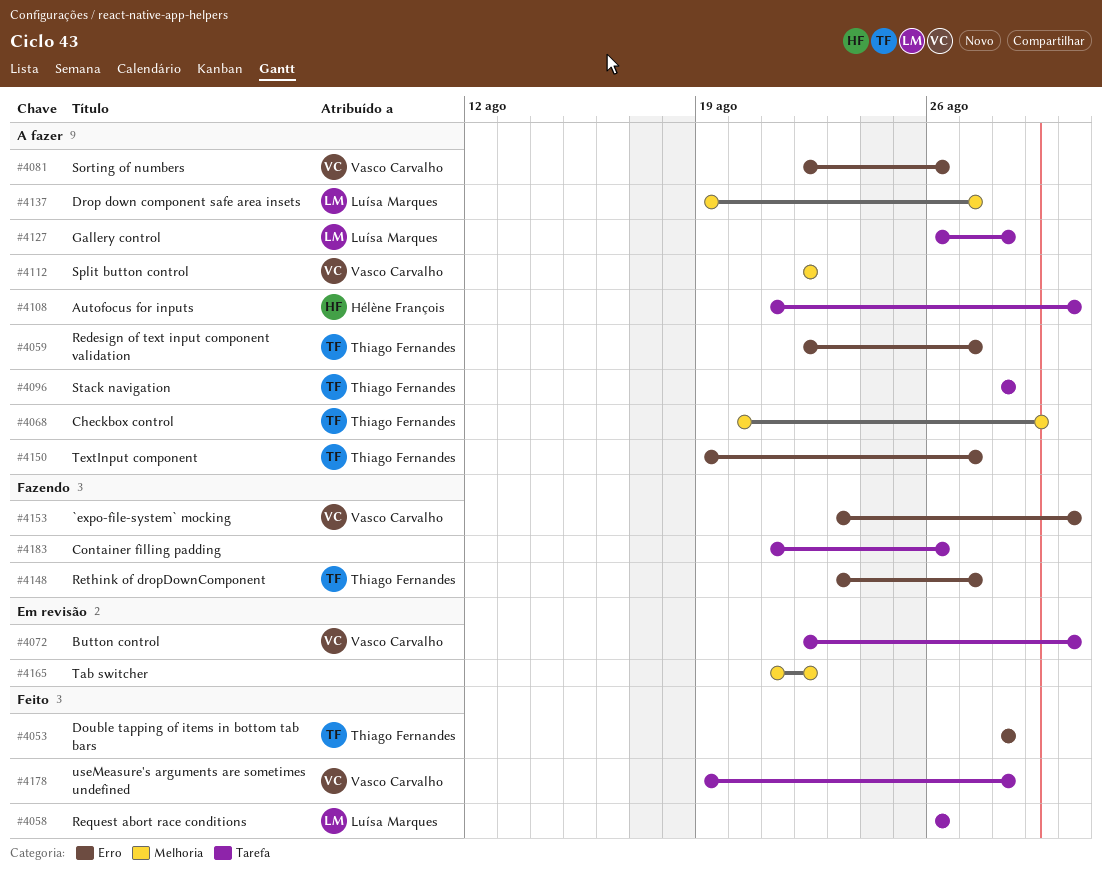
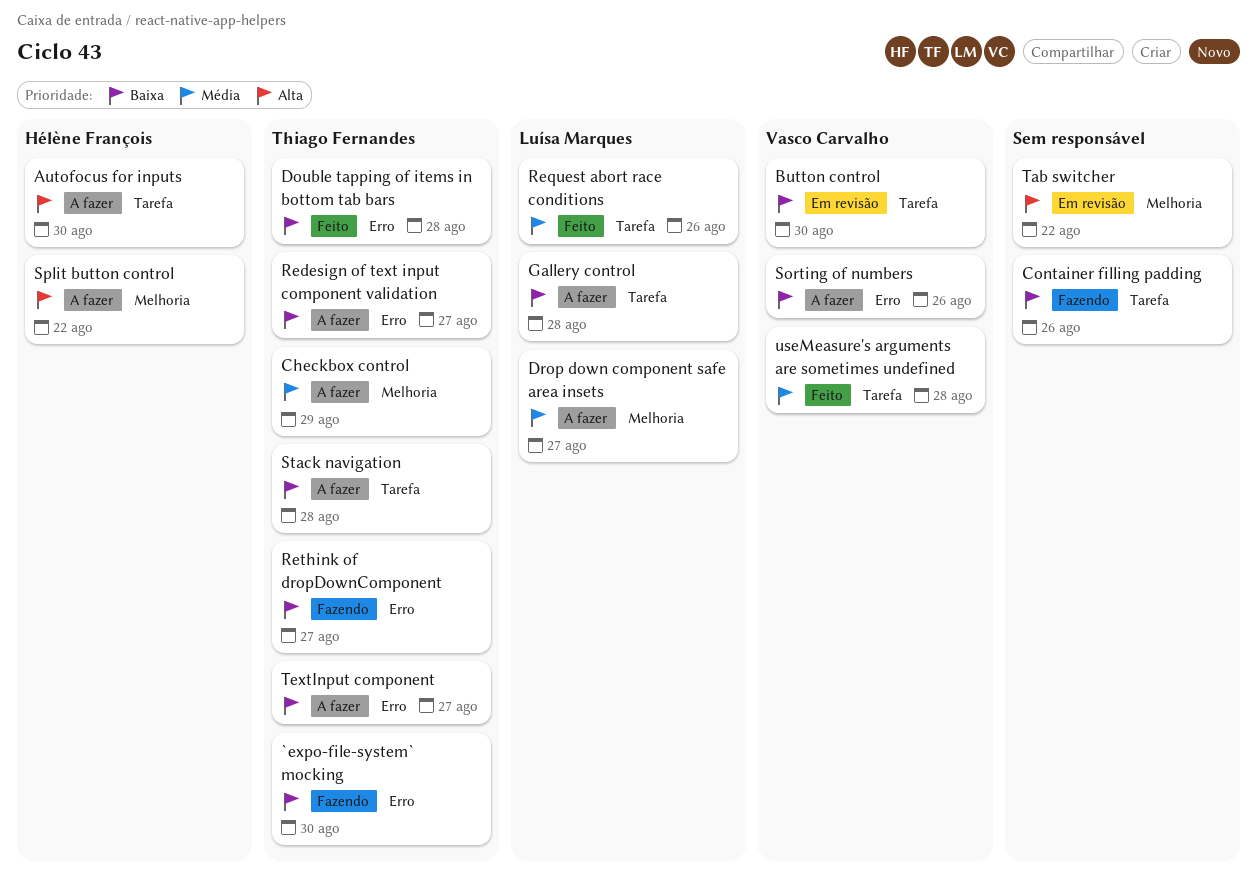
`expo-file-system` mocking, owner: Vasco Carvalho -> Thiago Fernandes
Split button control, owner: Vasco Carvalho -> Hélène François

